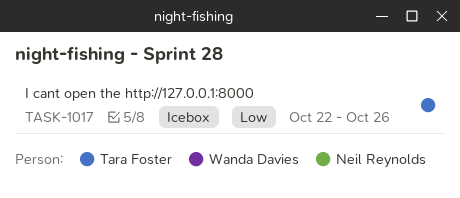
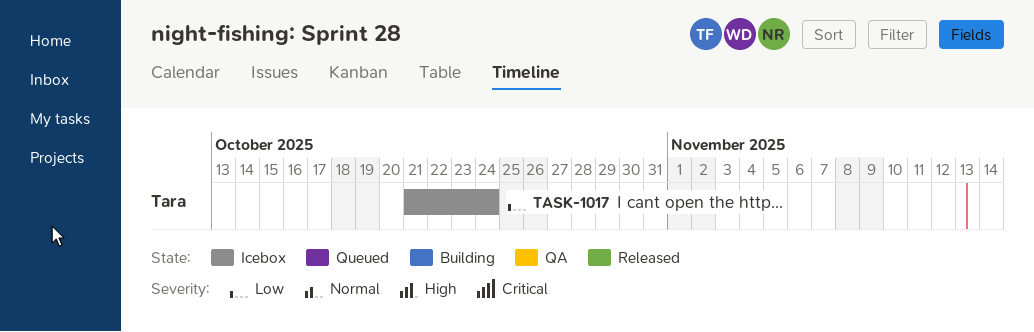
TASK-1017, start: Oct 22 -> Oct 21
TASK-1017, due: Oct 26 -> Oct 24

